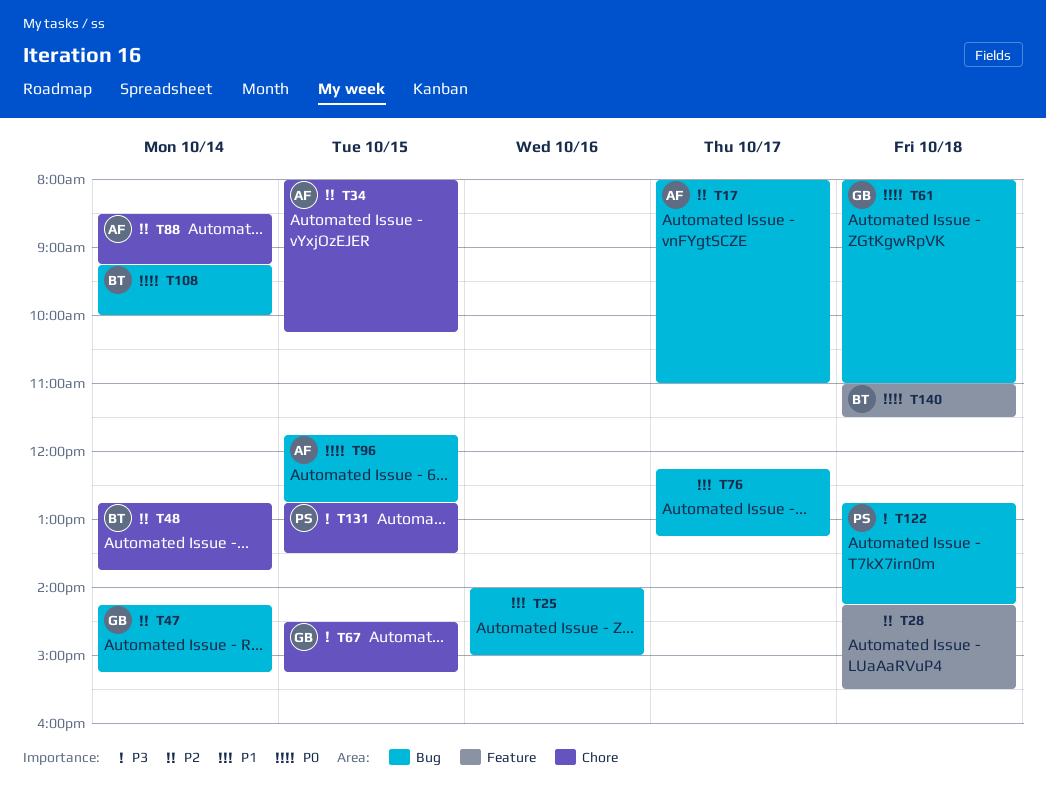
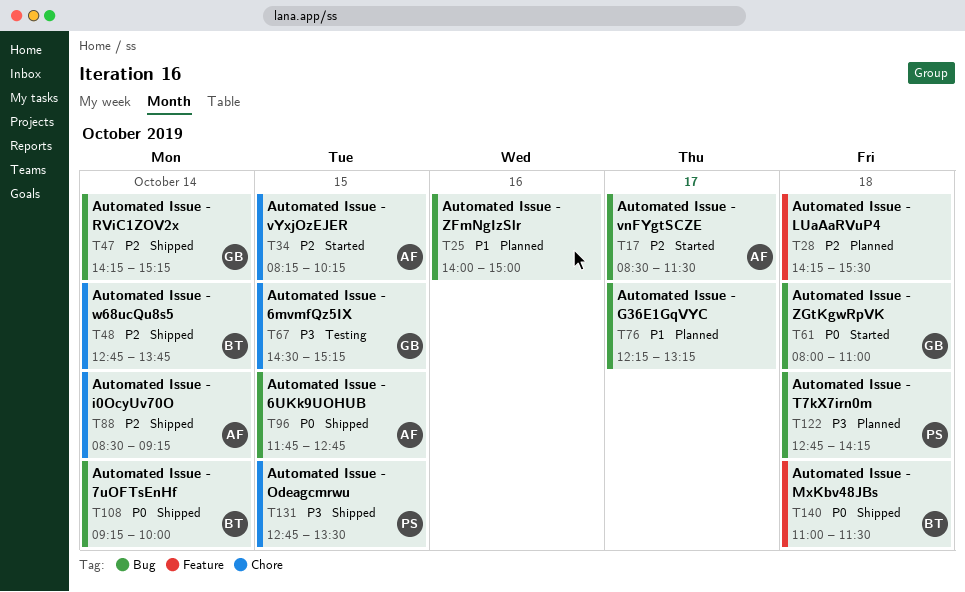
T17, begins: 08:00 -> 08:30
T17, ends: 11:00 -> 11:30
T34, begins: 08:00 -> 08:15

